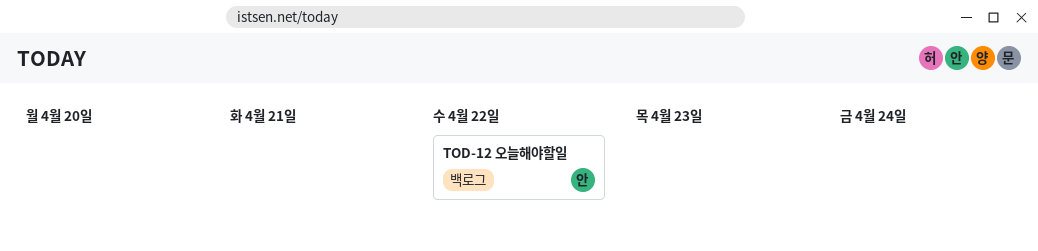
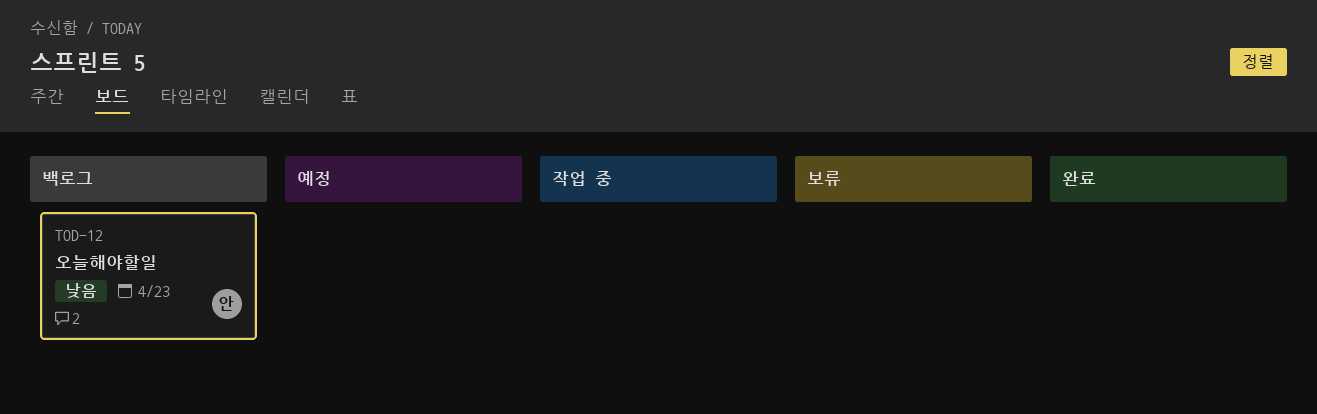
TOD-12, due: Apr 22 -> Apr 23

